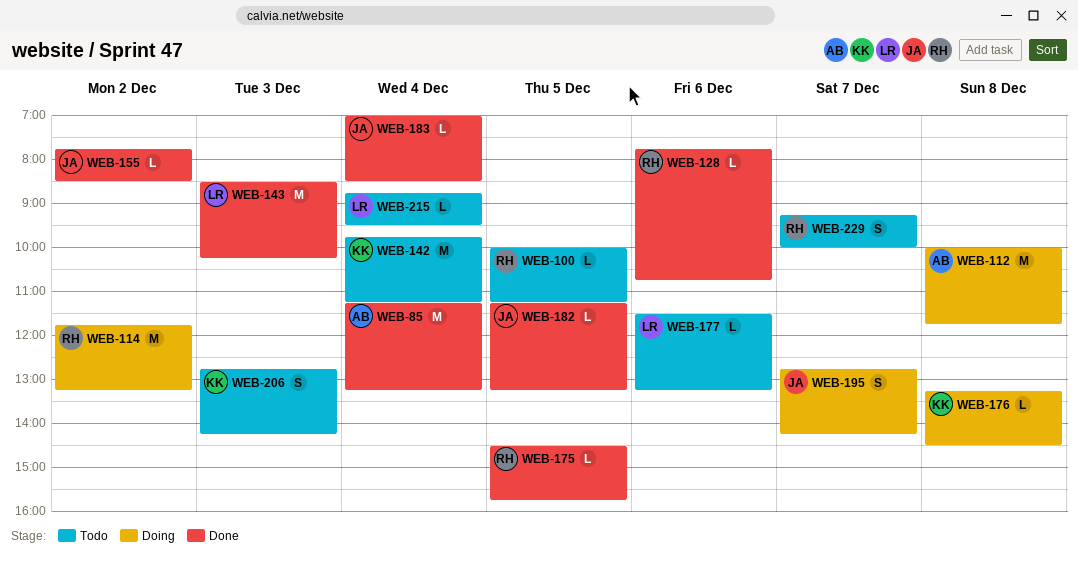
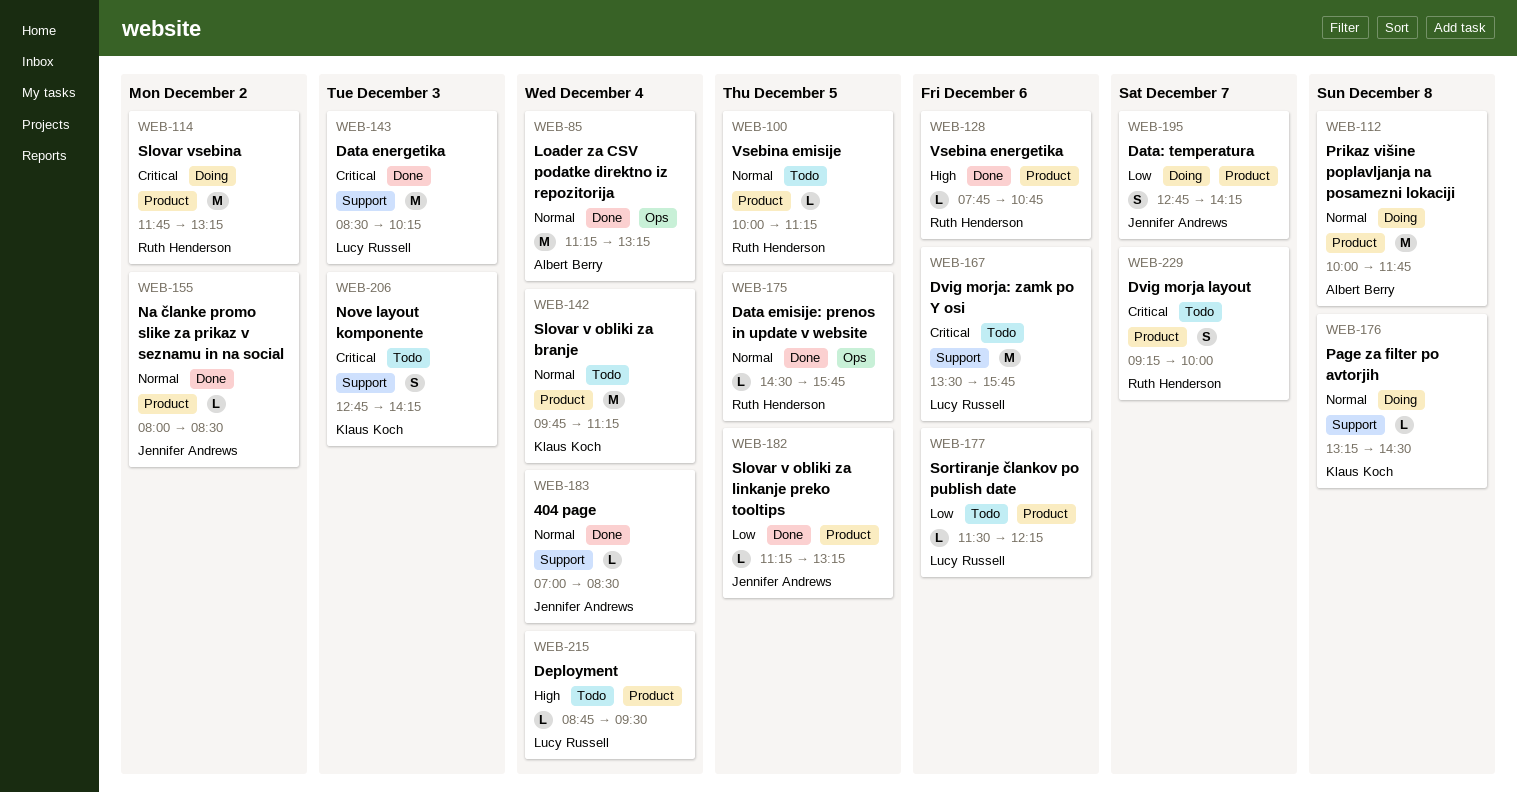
WEB-155, begins: 07:45 -> 08:00
WEB-167: none -> present
WEB-177, ends: 13:15 -> 12:15

